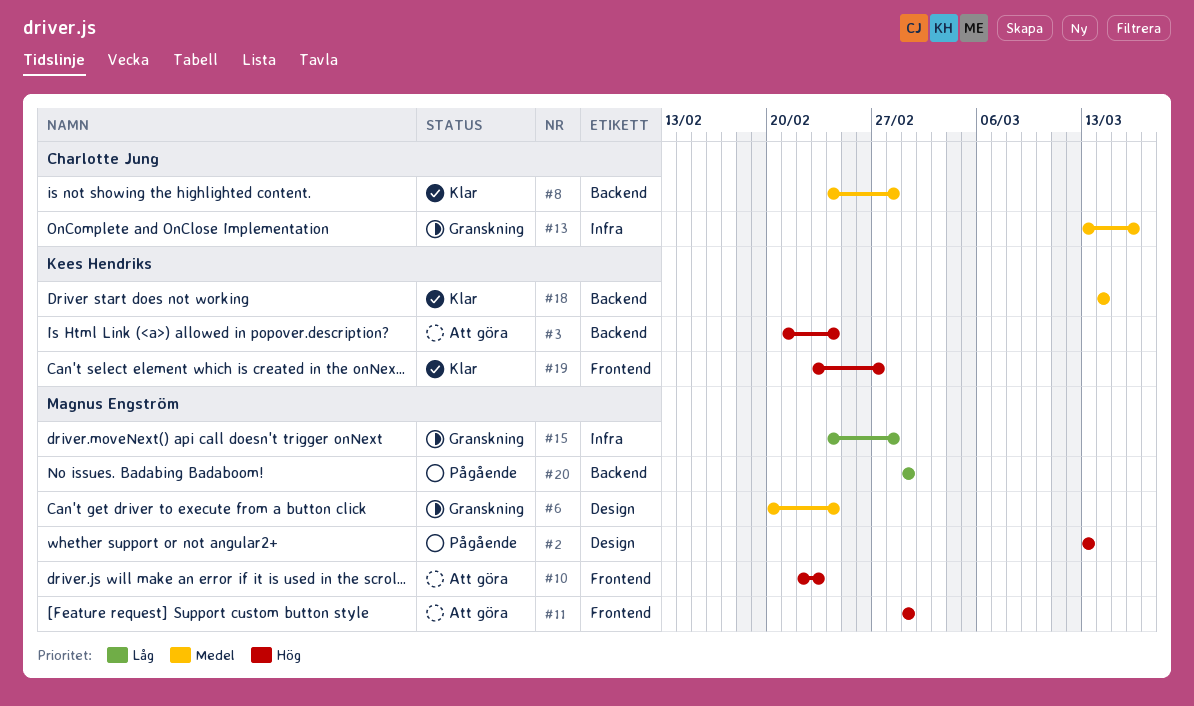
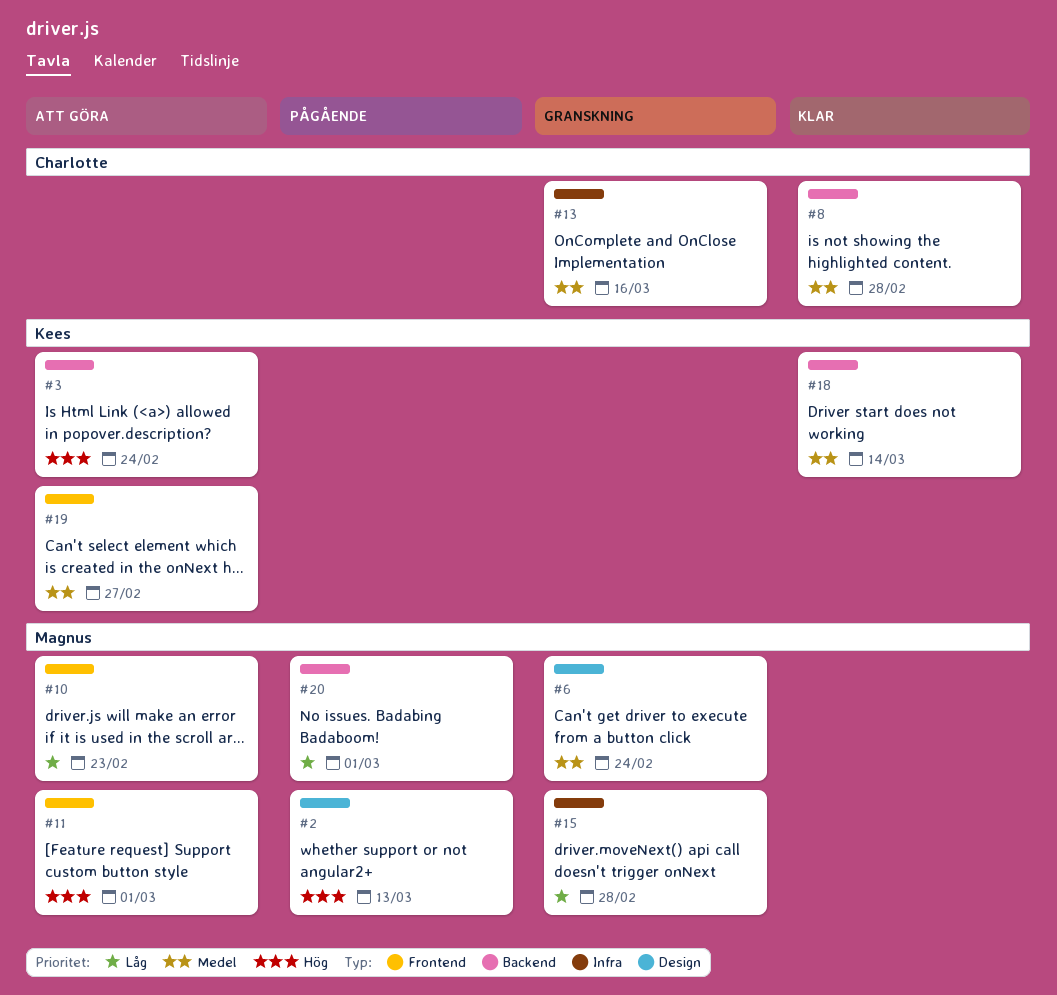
#10, priority: Hög -> Låg
#19, status: Klar -> Att göra
#19, priority: Hög -> Medel

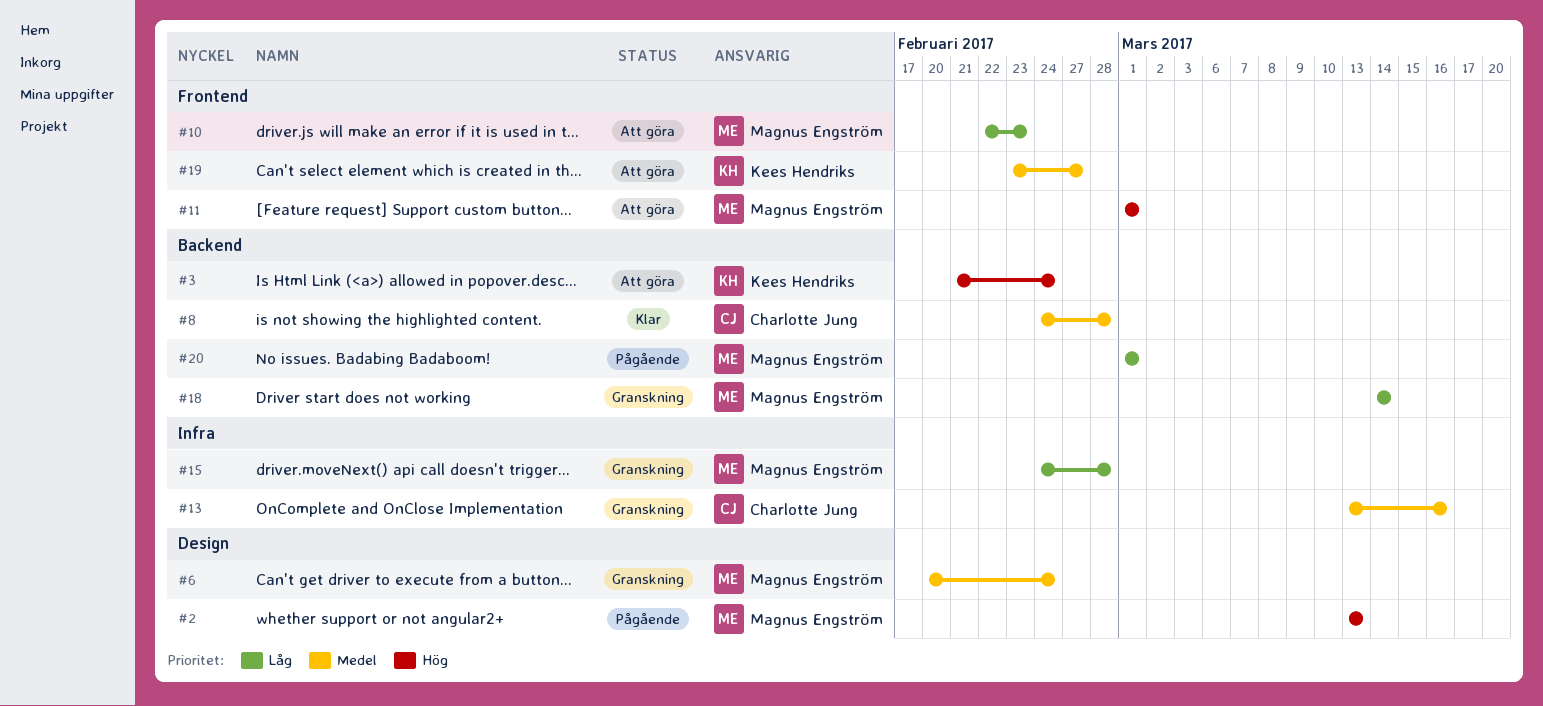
#18, status: Klar -> Granskning
#18, owner: Kees Hendriks -> Magnus Engström
#18, priority: Medel -> Låg

